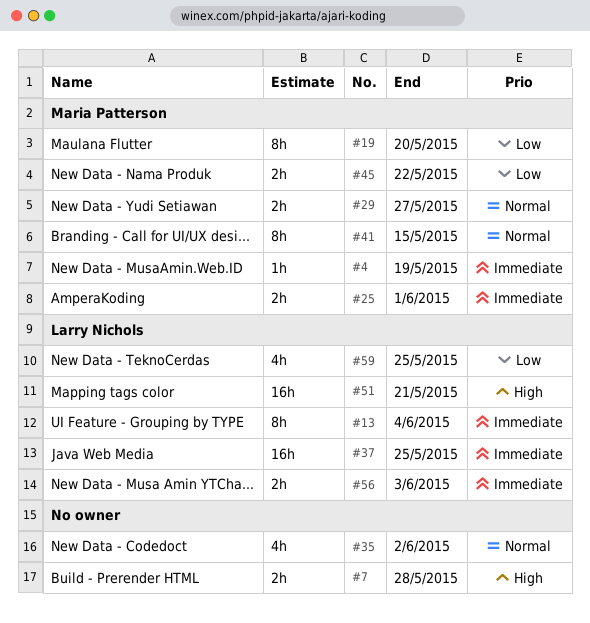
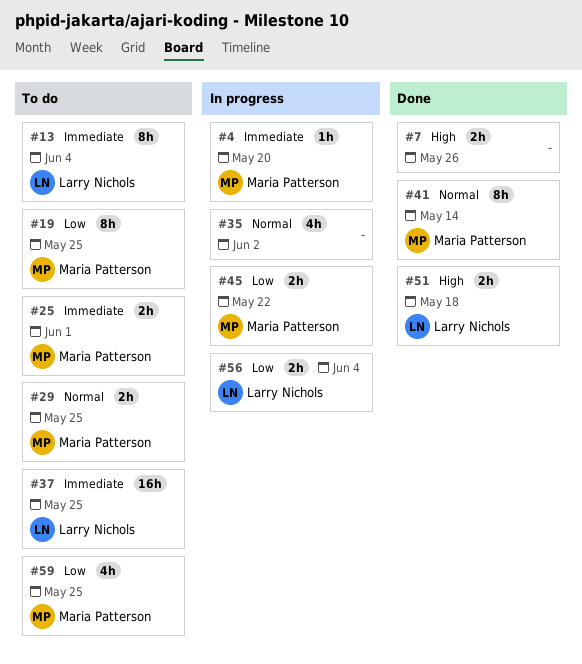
#4, due: May 19 -> May 20
#7, due: May 28 -> May 26
#19, due: May 20 -> May 25
#29, due: May 27 -> May 25
#41, due: May 15 -> May 14
#51, estimate: 16h -> 2h
#51, due: May 21 -> May 18
#56, priority: Immediate -> Low
#56, due: Jun 3 -> Jun 4
#59, owner: Larry Nichols -> Maria Patterson

